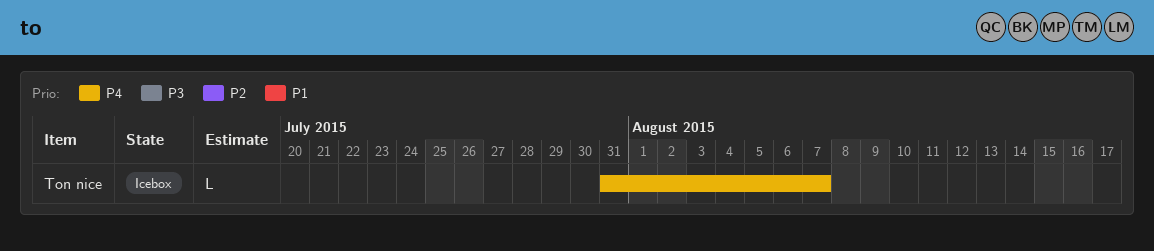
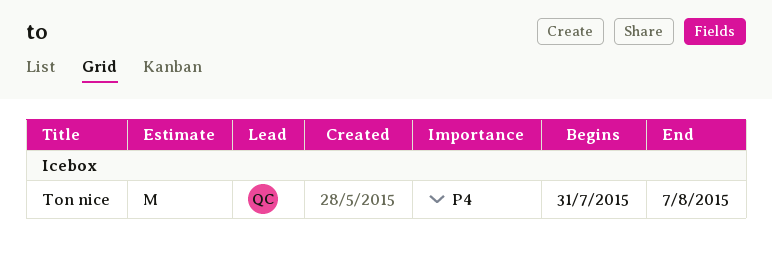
Ton nice, estimate: L -> M

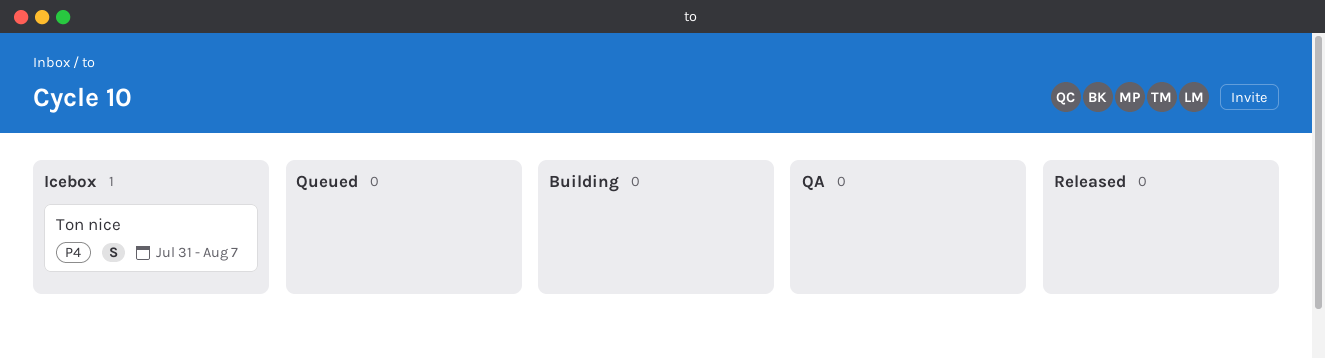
Ton nice, estimate: M -> S

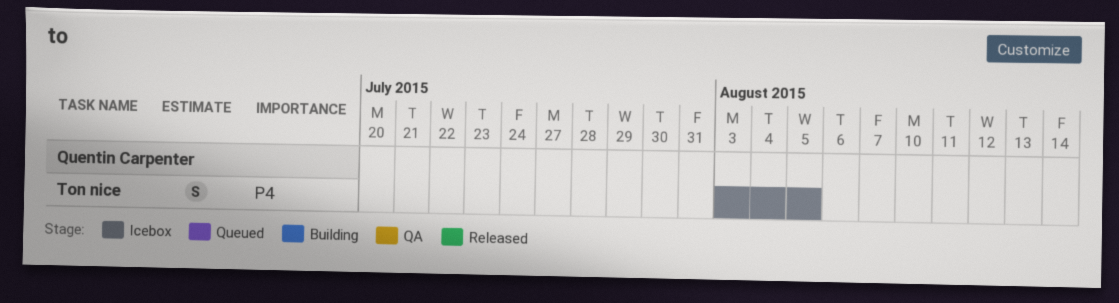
Ton nice, start: Jul 31 -> Aug 3
Ton nice, due: Aug 7 -> Aug 5

